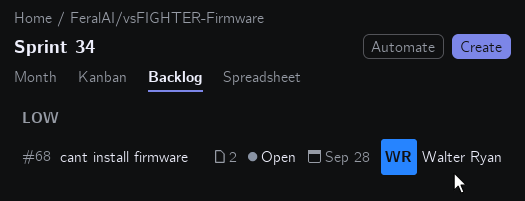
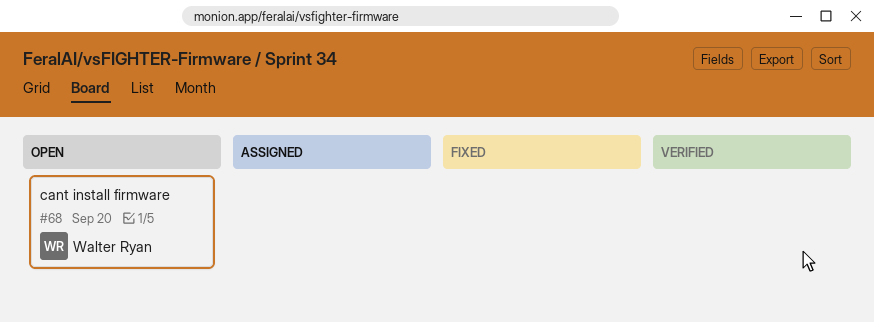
#68, due: Sep 28 -> Sep 20

